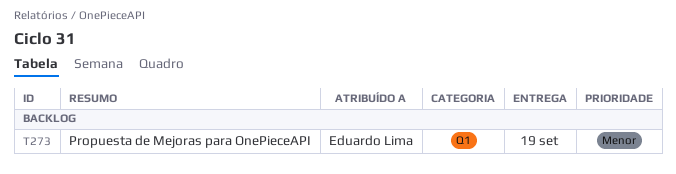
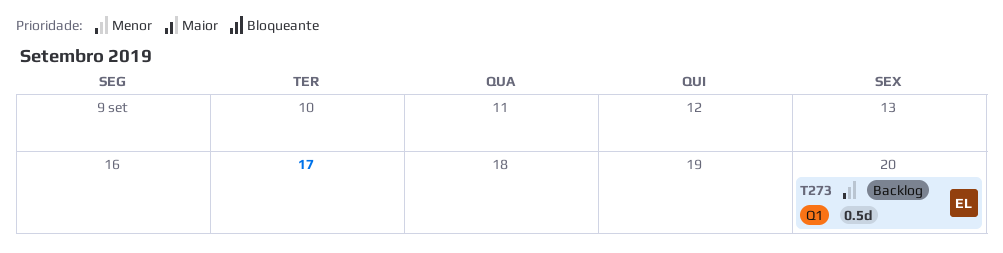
T273, due: Sep 19 -> Sep 20

